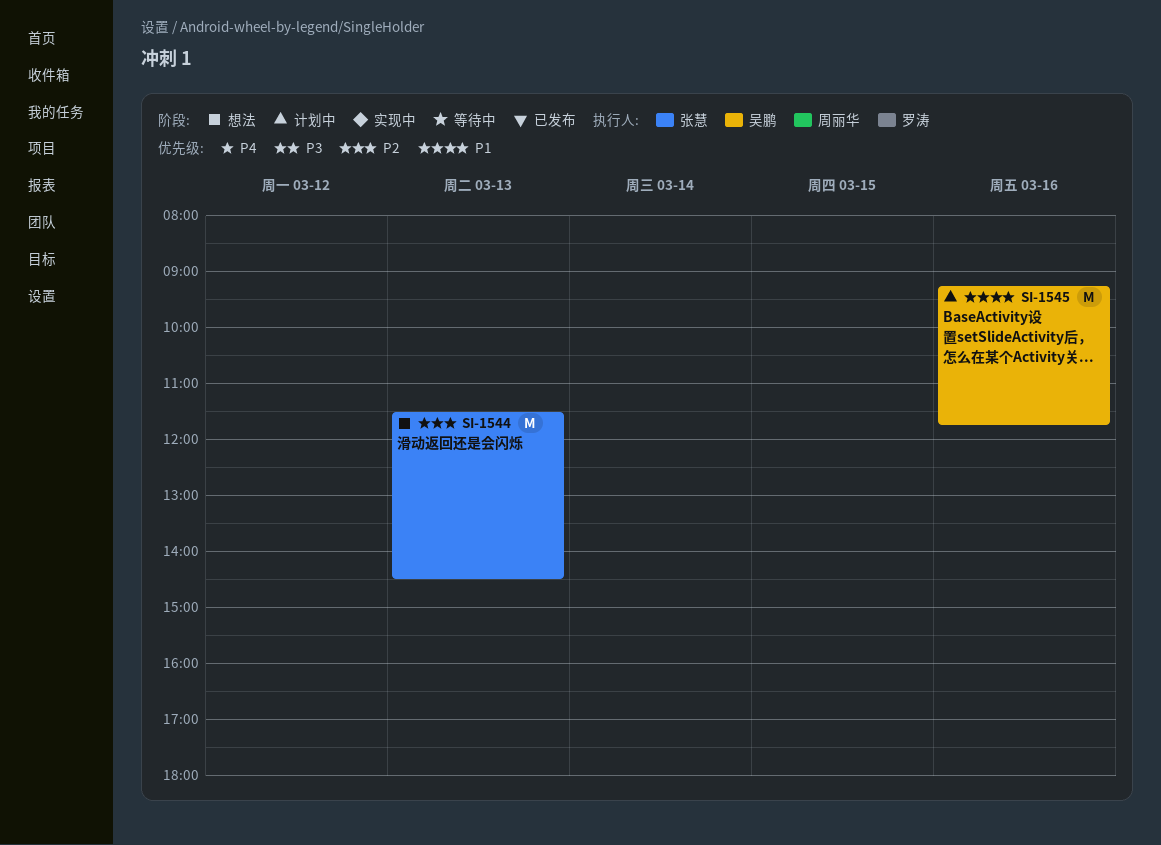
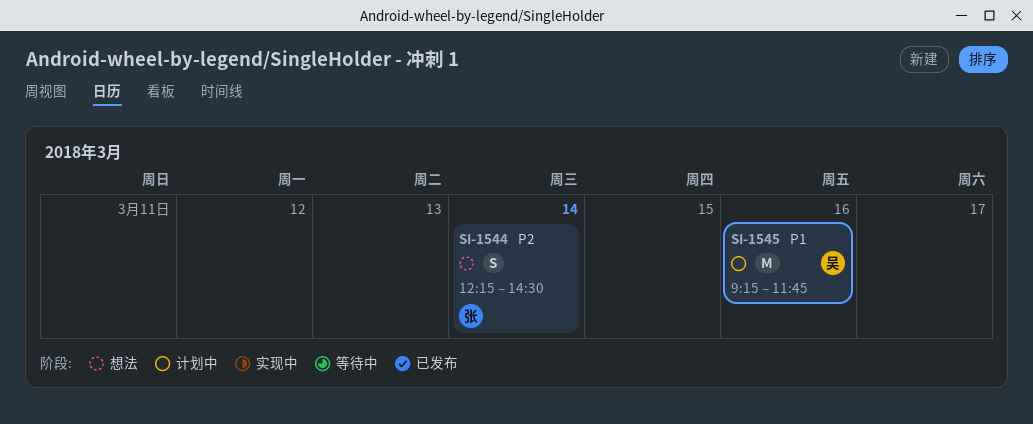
SI-1544, estimate: M -> S
SI-1544, day: Mar 13 -> Mar 14
SI-1544, begins: 11:30 -> 12:15

